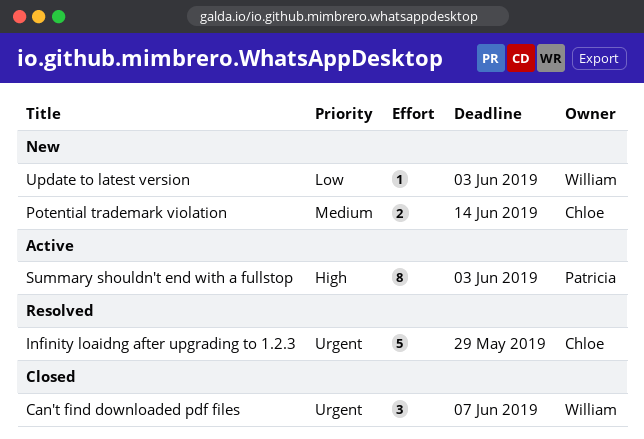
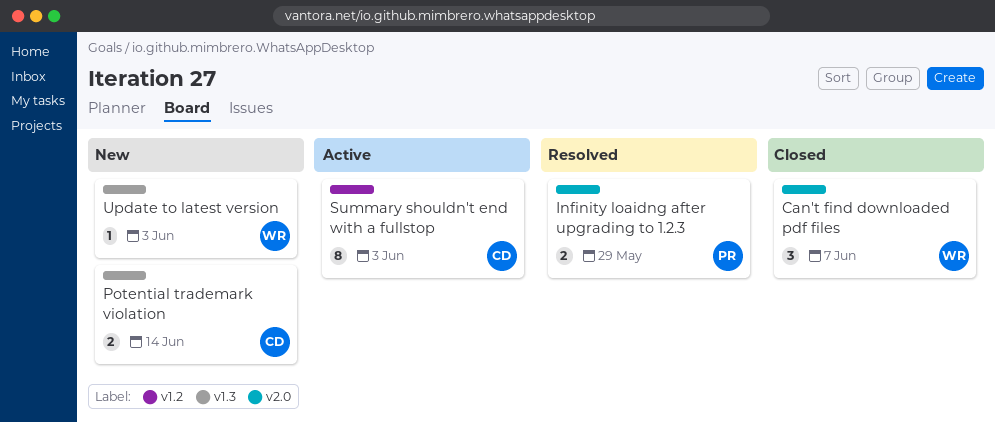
Infinity loaidng after upgrading to 1.2.3, owner: Chloe -> Patricia
Infinity loaidng after upgrading to 1.2.3, estimate: 5 -> 2
Summary shouldn't end with a fullstop, owner: Patricia -> Chloe

